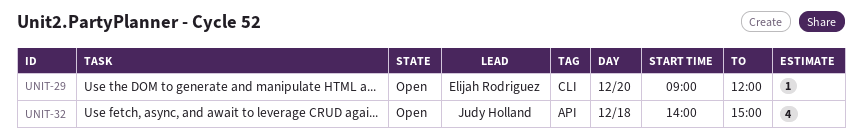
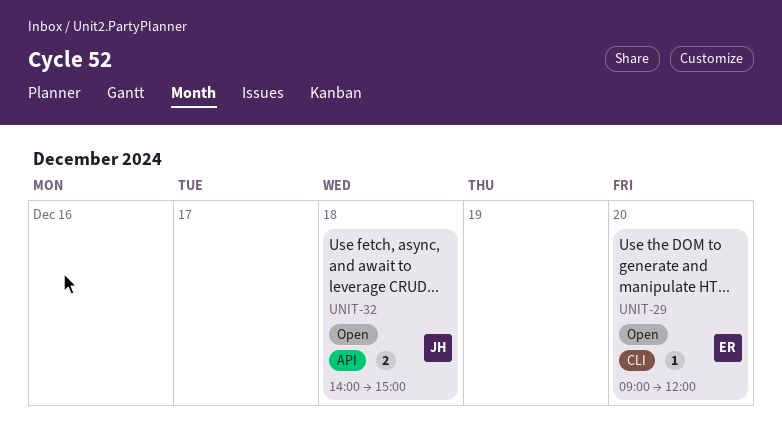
UNIT-32, estimate: 4 -> 2

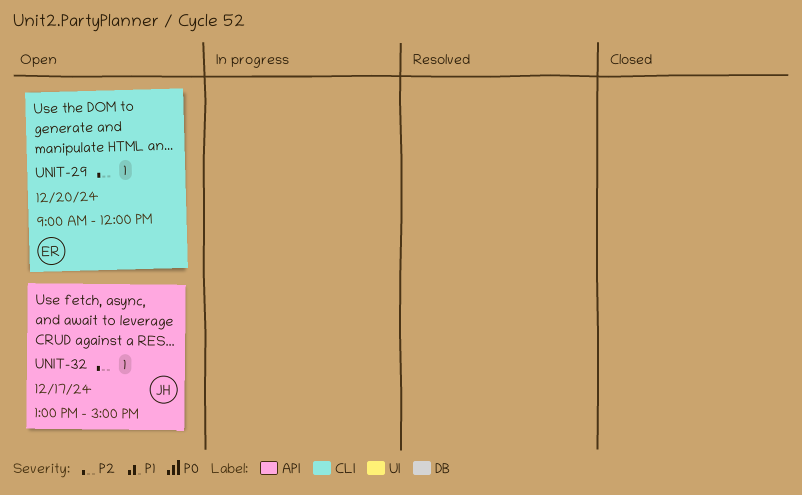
UNIT-32, estimate: 2 -> 1
UNIT-32, day: Dec 18 -> Dec 17
UNIT-32, begins: 14:00 -> 13:00

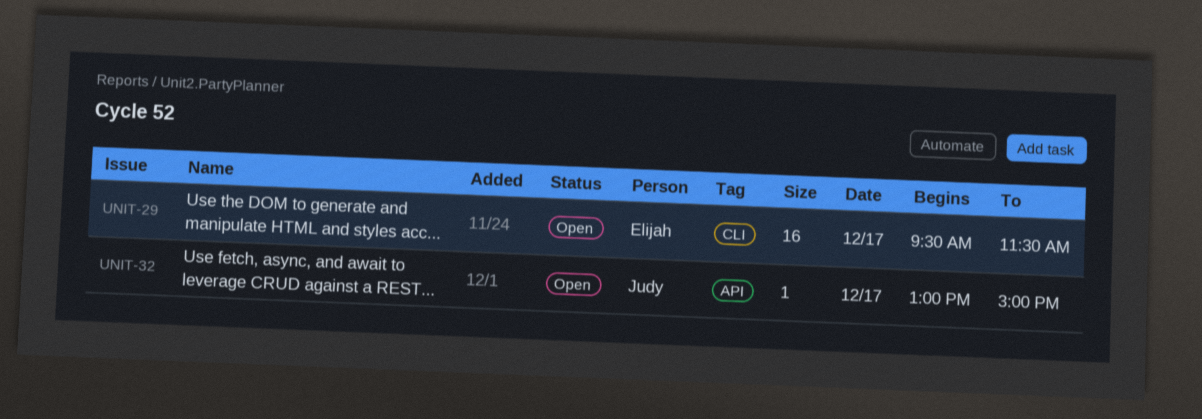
UNIT-29, estimate: 1 -> 16
UNIT-29, day: Dec 20 -> Dec 17
UNIT-29, begins: 09:00 -> 09:30
UNIT-29, ends: 12:00 -> 11:30

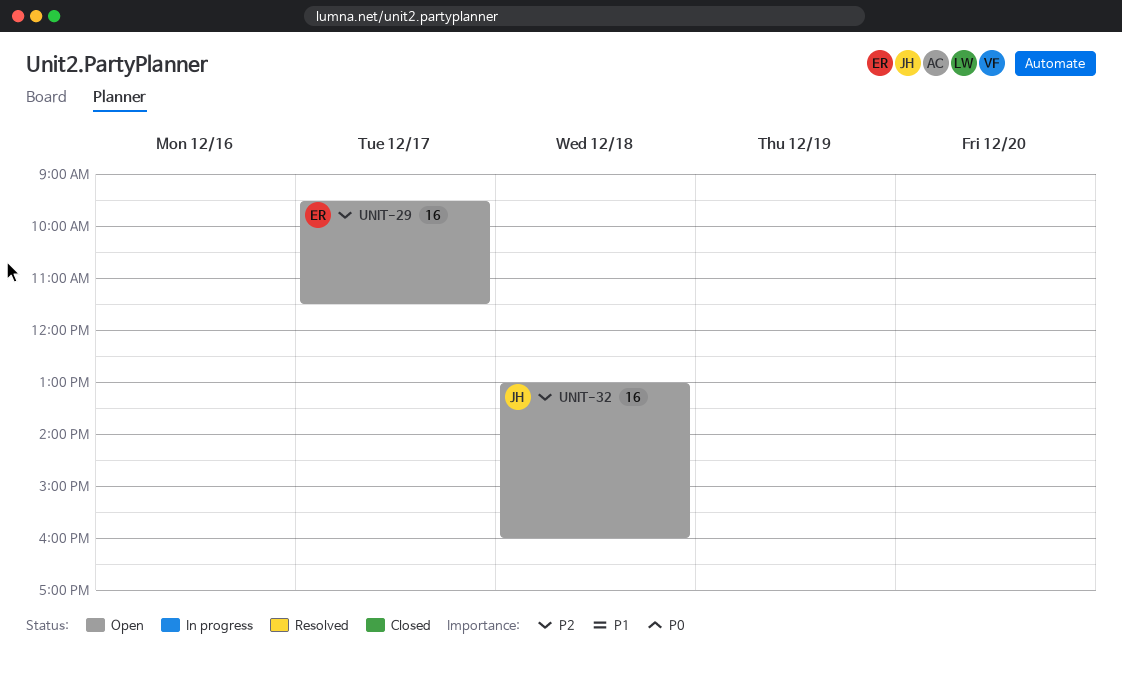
UNIT-32, estimate: 1 -> 16
UNIT-32, day: Dec 17 -> Dec 18
UNIT-32, ends: 15:00 -> 16:00

